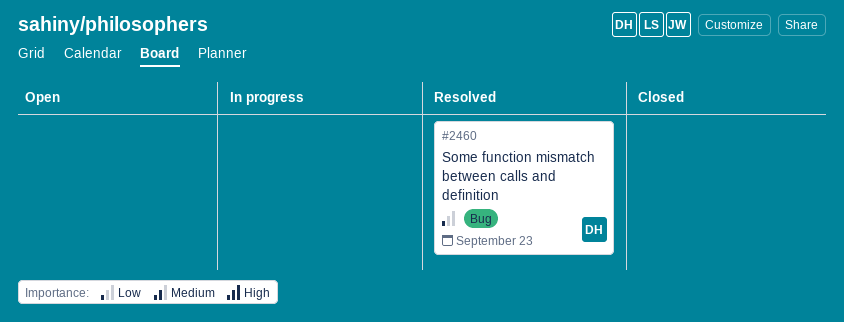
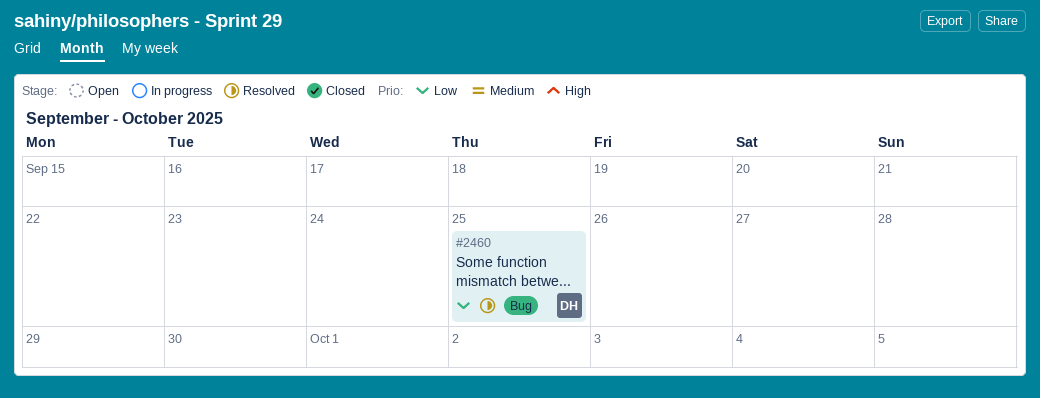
#2460, due: Sep 23 -> Sep 25

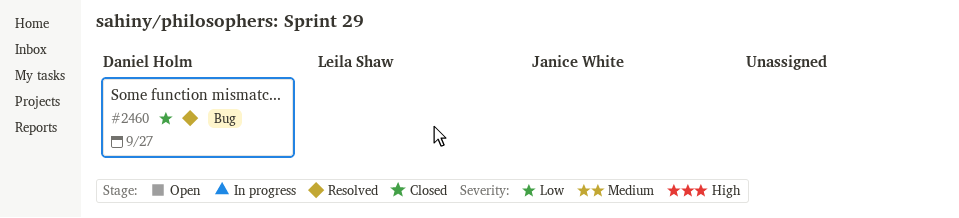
#2460, due: Sep 25 -> Sep 27

